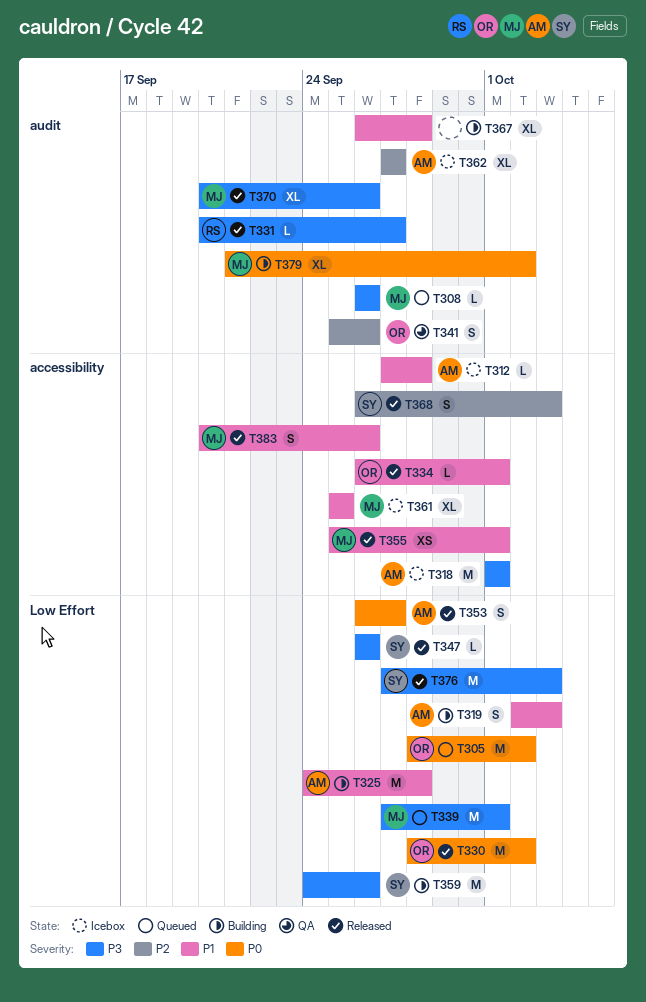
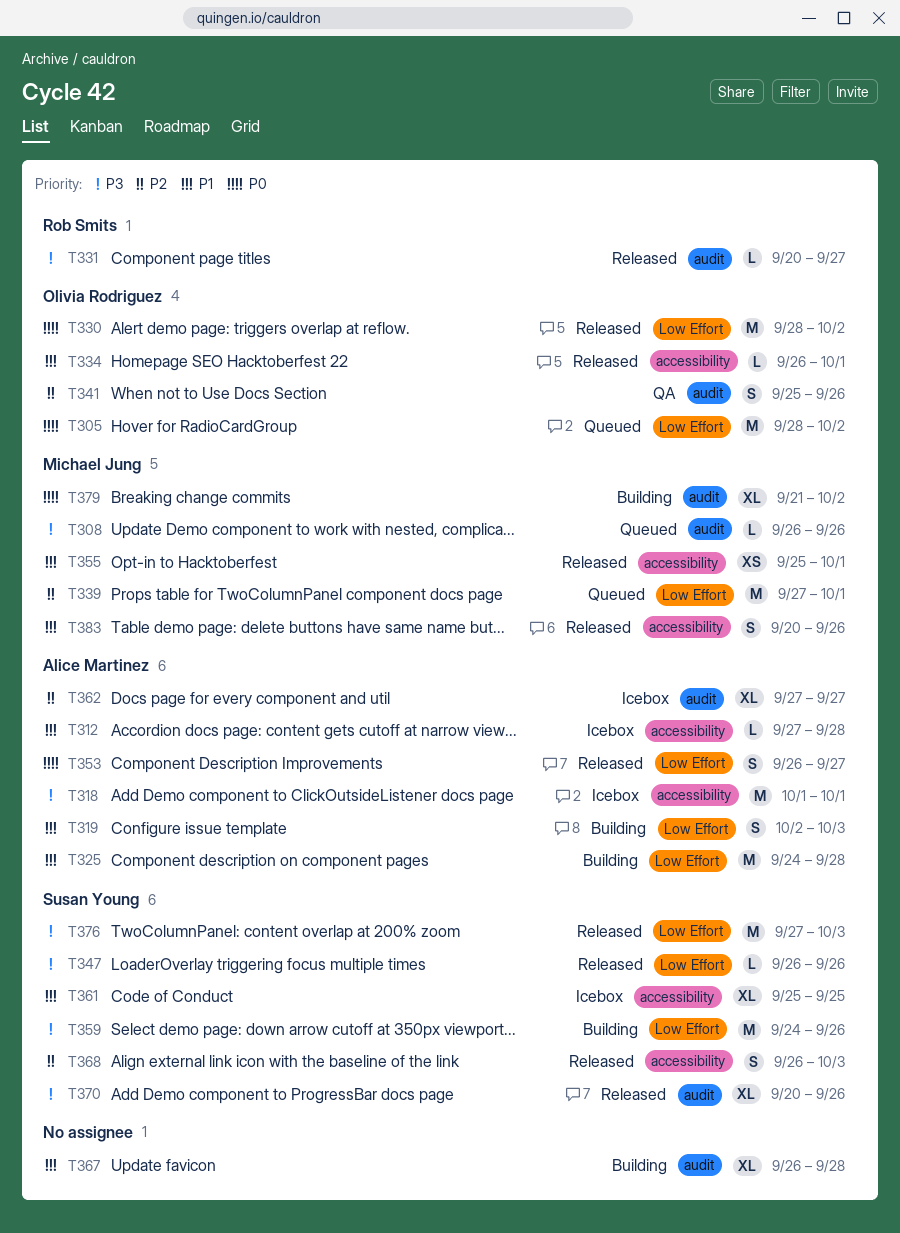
T339, priority: P3 -> P2
T361, owner: Michael Jung -> Susan Young
T370, owner: Michael Jung -> Susan Young

